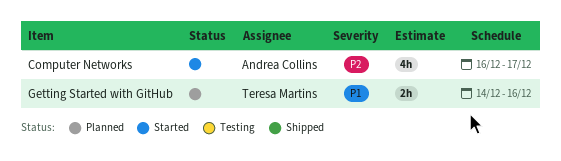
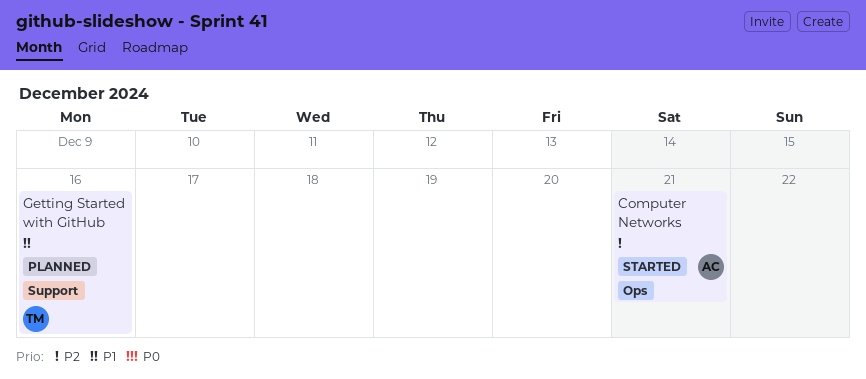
Computer Networks, due: Dec 17 -> Dec 21

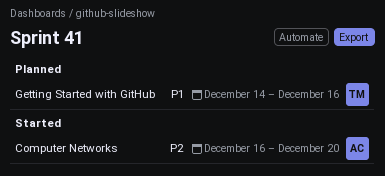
Computer Networks, due: Dec 21 -> Dec 20

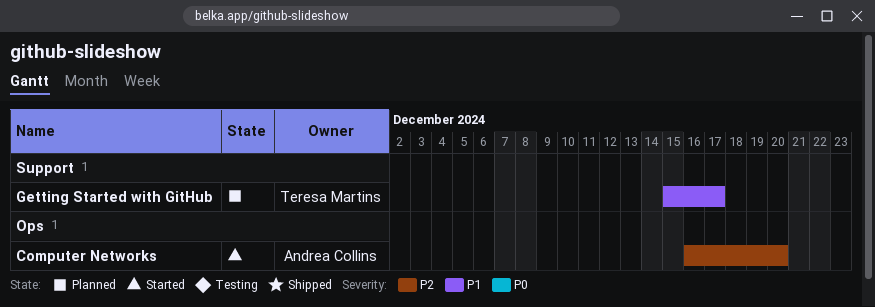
Getting Started with GitHub, start: Dec 14 -> Dec 15
Getting Started with GitHub, due: Dec 16 -> Dec 17

